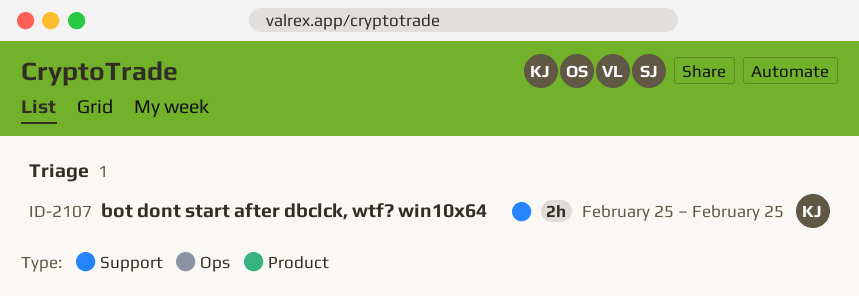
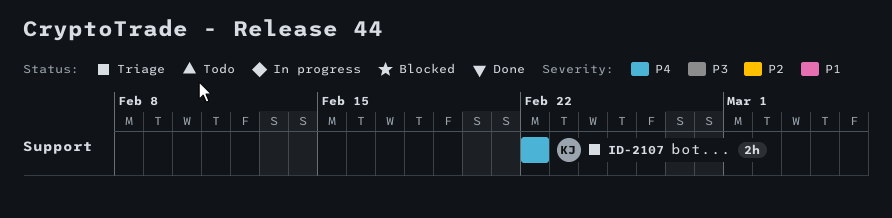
ID-2107, start: Feb 25 -> Feb 22
ID-2107, due: Feb 25 -> Feb 22

